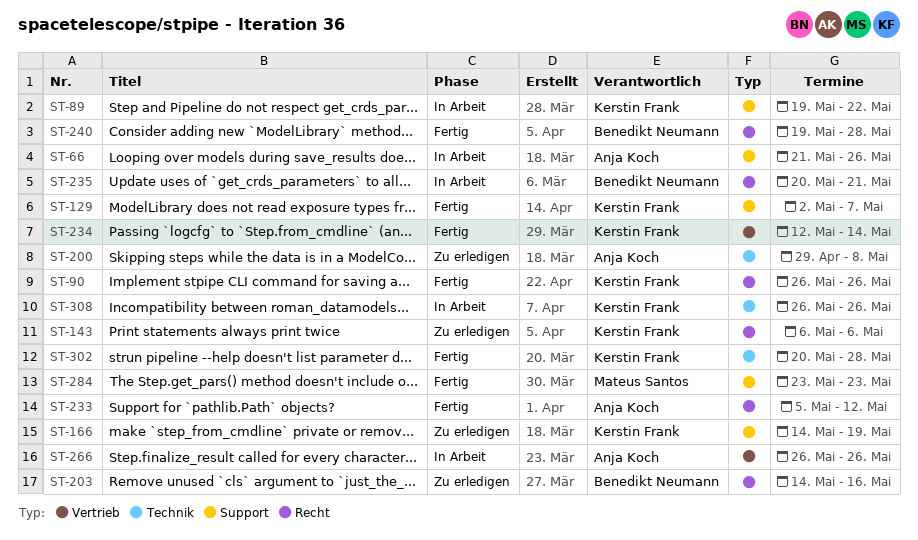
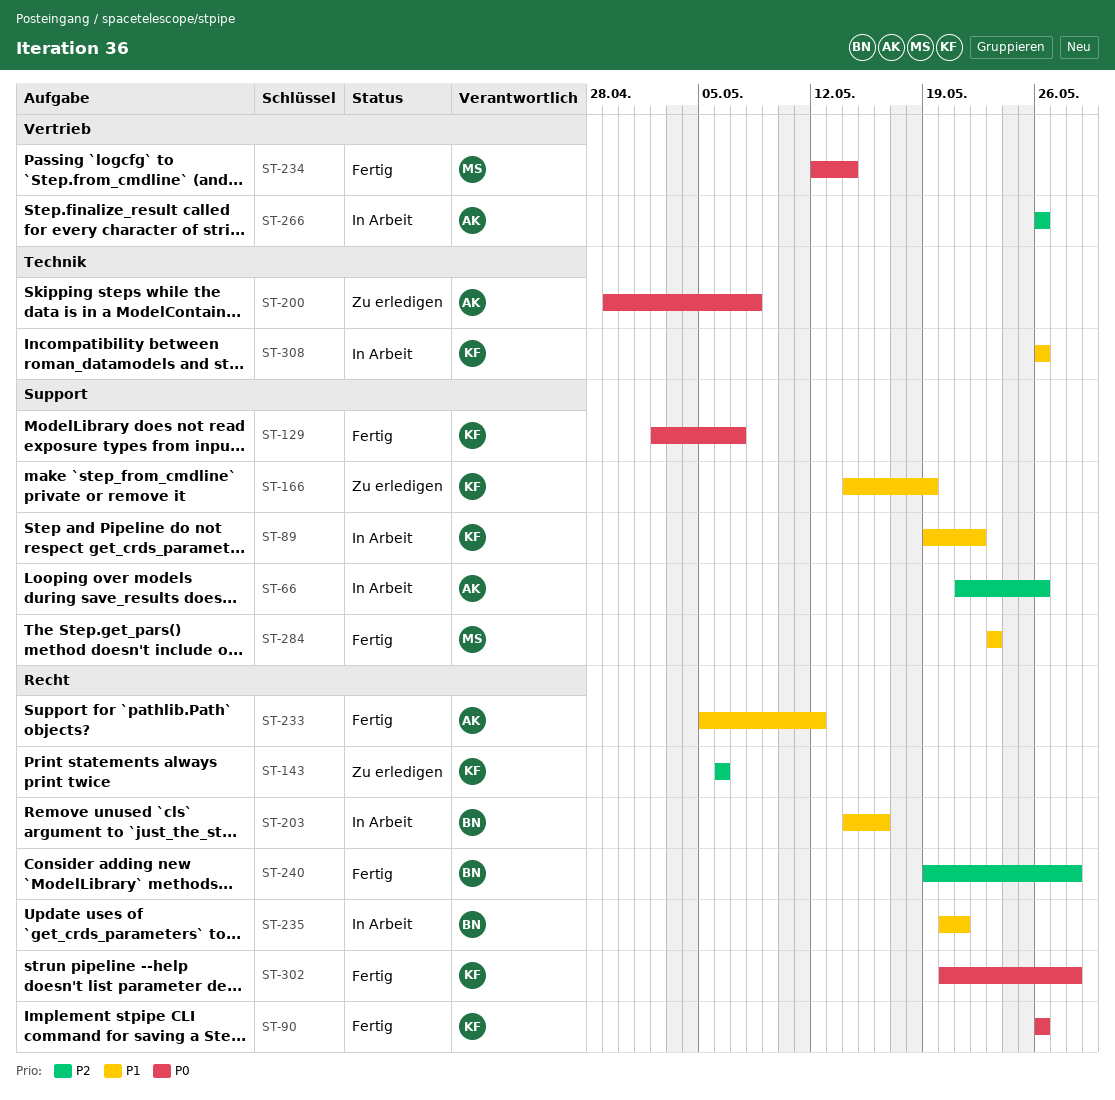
ST-203, status: Zu erledigen -> In Arbeit
ST-234, owner: Kerstin Frank -> Mateus Santos
ST-302, label: Technik -> Recht

